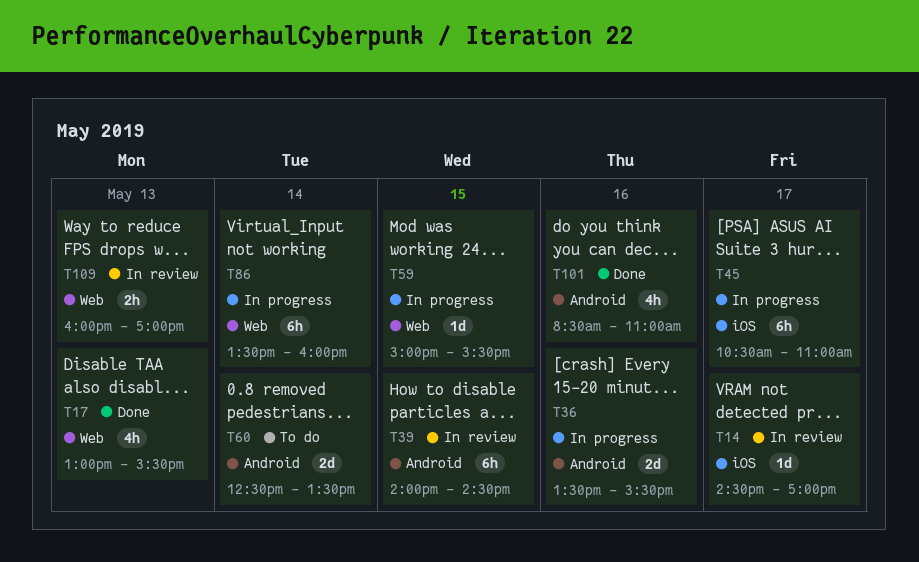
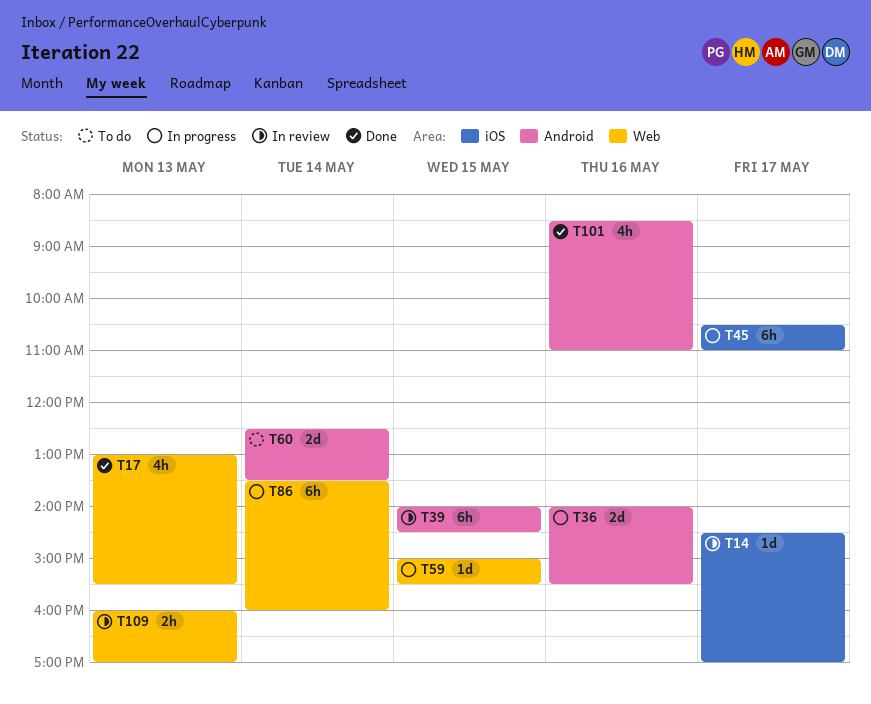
T36, begins: 13:30 -> 14:00

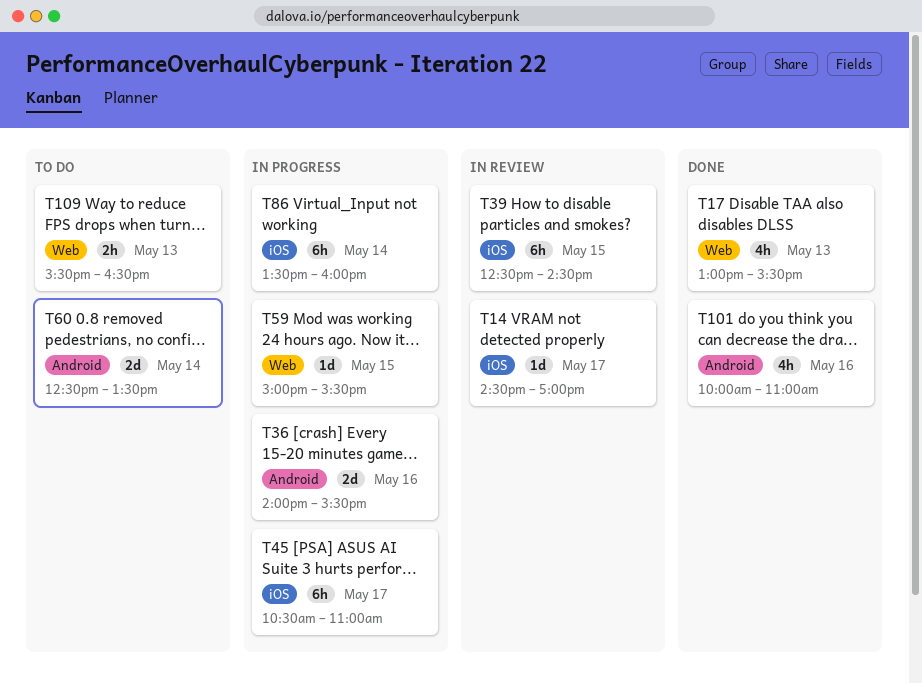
T39, label: Android -> iOS
T39, begins: 14:00 -> 12:30
T86, label: Web -> iOS
T101, begins: 08:30 -> 10:00
T109, status: In review -> To do
T109, begins: 16:00 -> 15:30
T109, ends: 17:00 -> 16:30

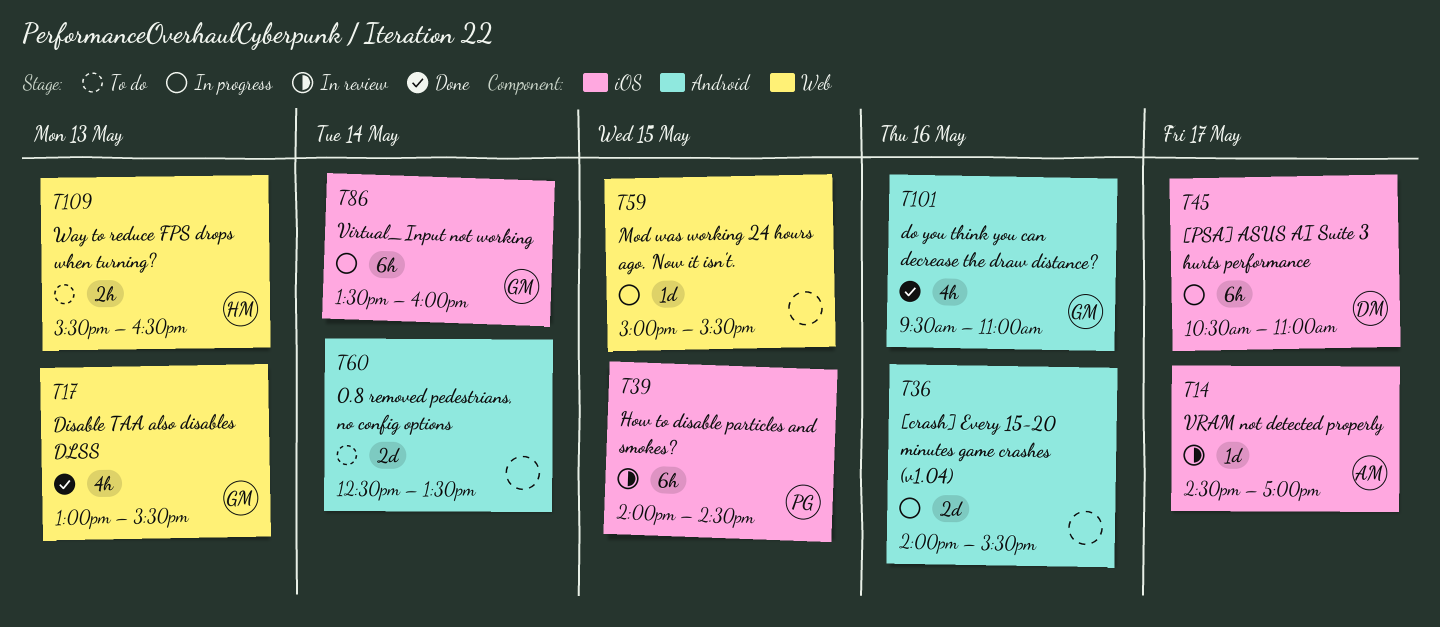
T39, begins: 12:30 -> 14:00
T101, begins: 10:00 -> 09:30

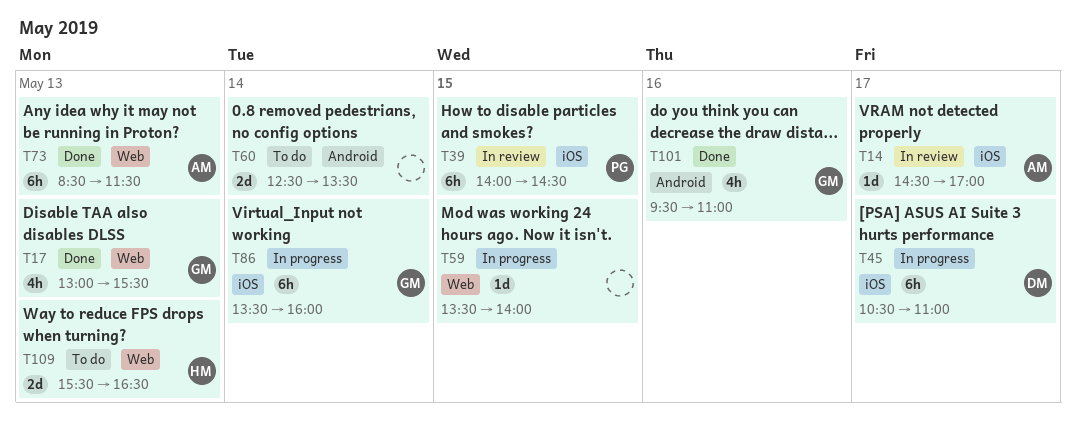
T36: present -> none
T59, begins: 15:00 -> 13:30
T59, ends: 15:30 -> 14:00
T73: none -> present
T109, estimate: 2h -> 2d

